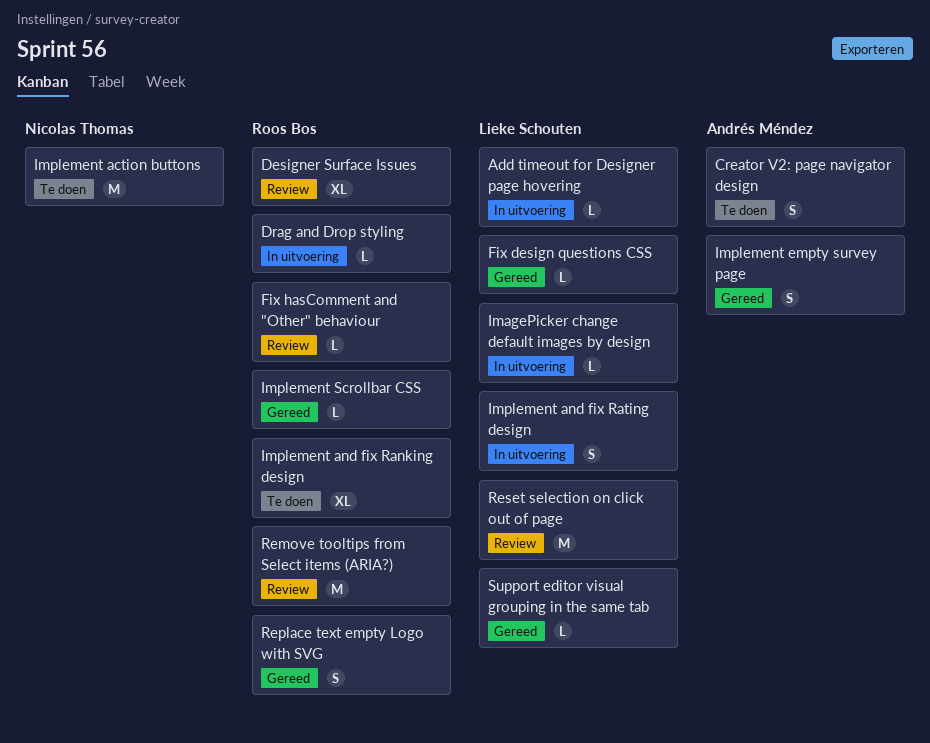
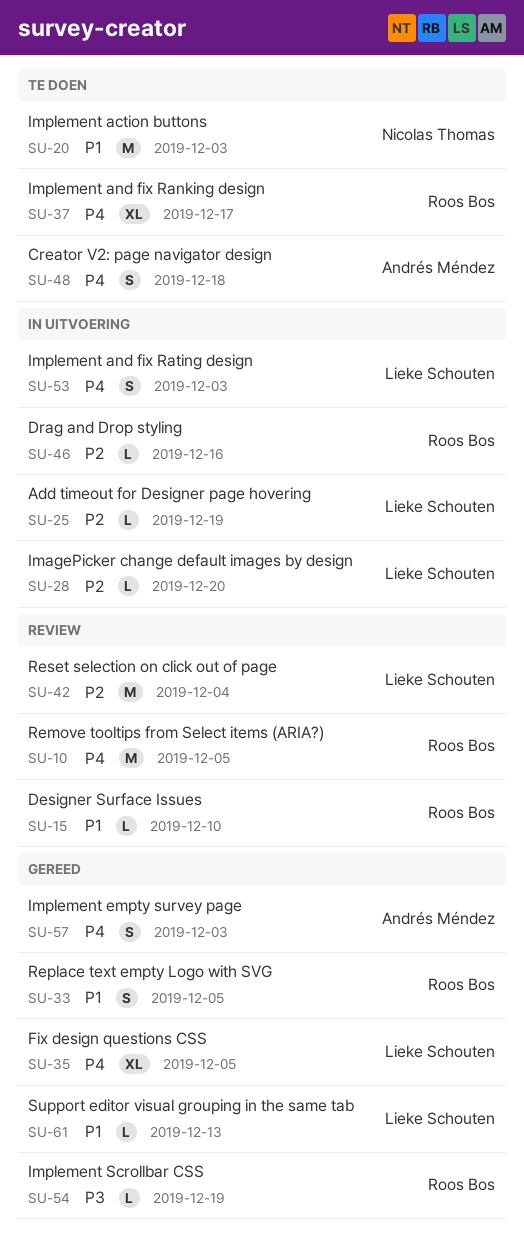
Designer Surface Issues, estimate: XL -> L
Fix design questions CSS, estimate: L -> XL
Fix hasComment and "Other" behaviour: present -> none

